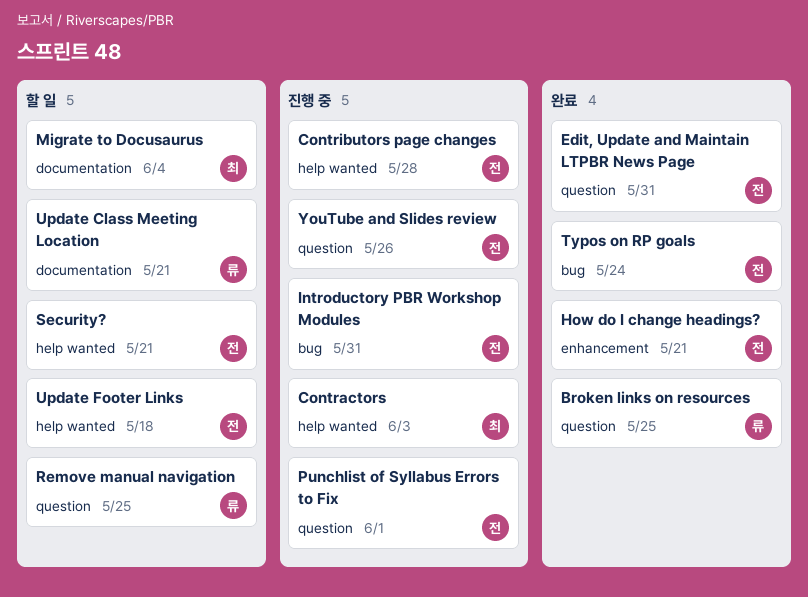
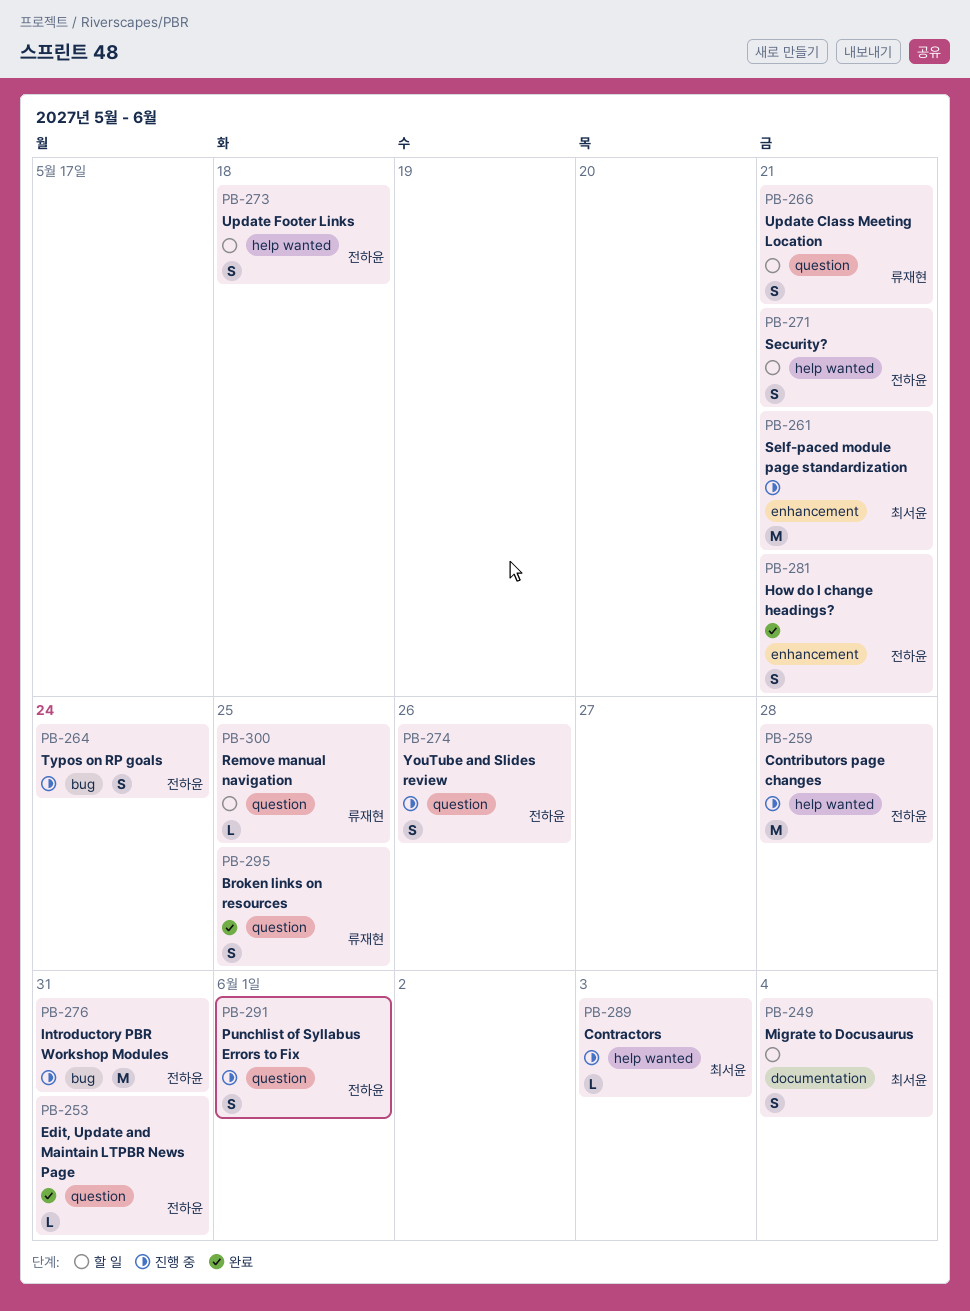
Self-paced module page standardization: none -> present
Typos on RP goals, status: 완료 -> 진행 중
Update Class Meeting Location, label: documentation -> question

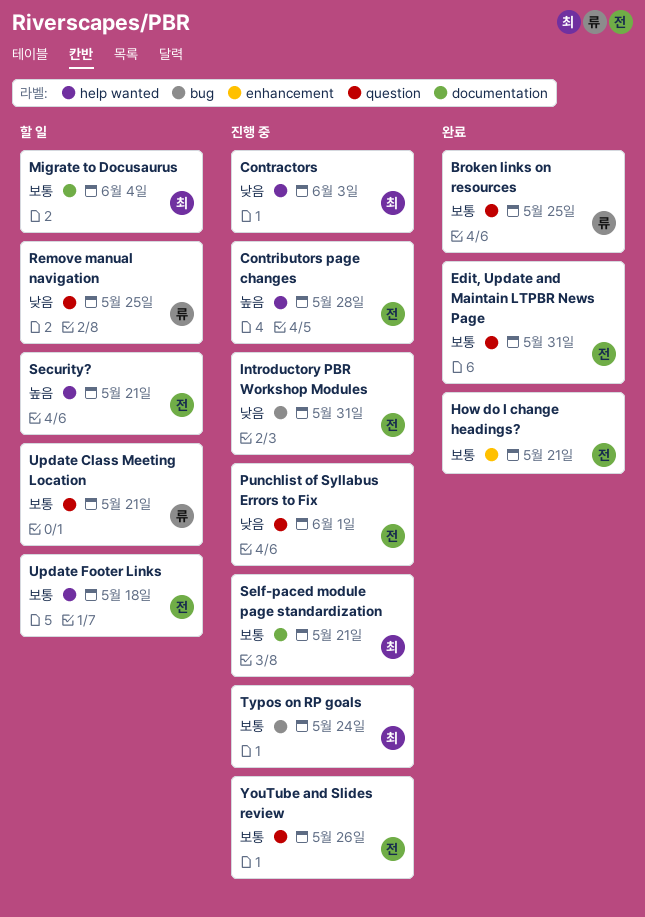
Self-paced module page standardization, label: enhancement -> documentation
Typos on RP goals, owner: 전하윤 -> 최서윤

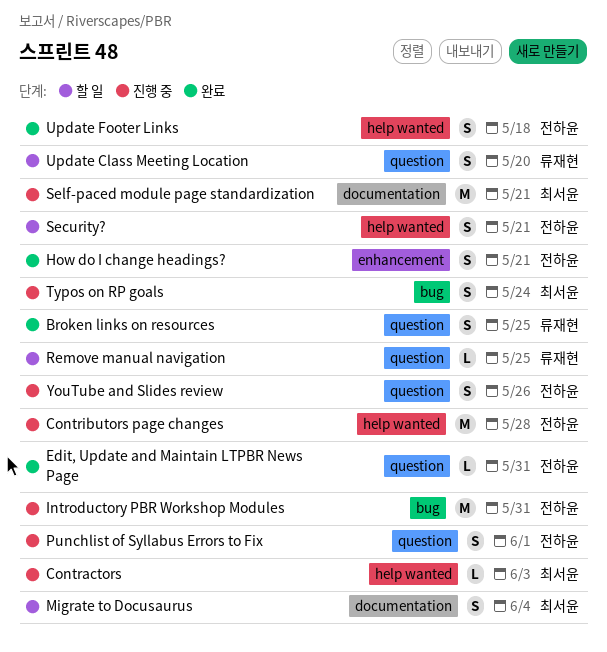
Update Class Meeting Location, due: May 21 -> May 20
Update Footer Links, status: 할 일 -> 완료

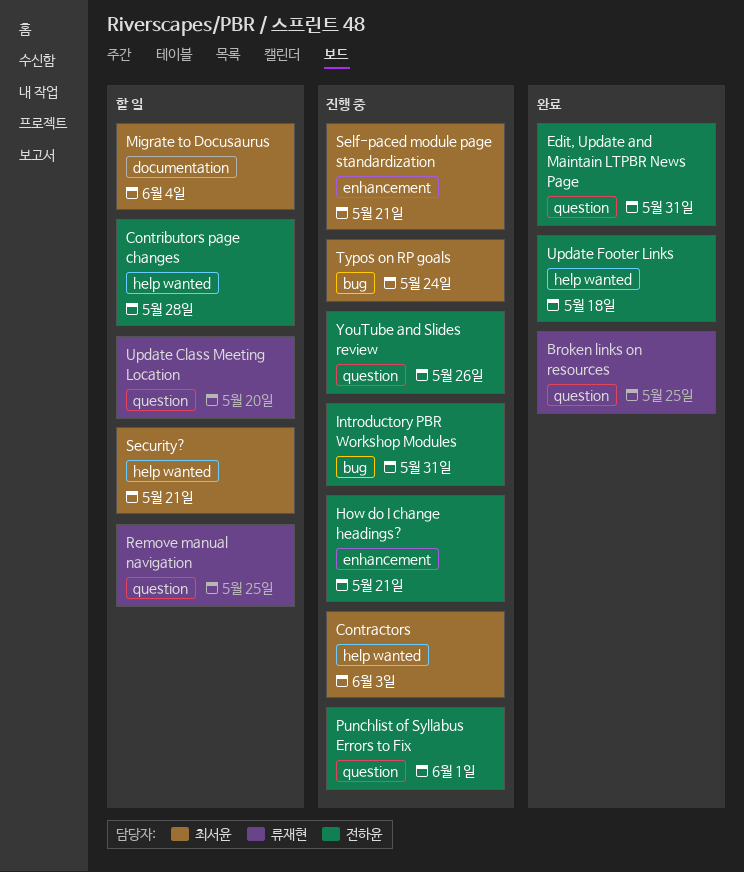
Contributors page changes, status: 진행 중 -> 할 일
How do I change headings?, status: 완료 -> 진행 중
Security?, owner: 전하윤 -> 최서윤
Self-paced module page standardization, label: documentation -> enhancement

